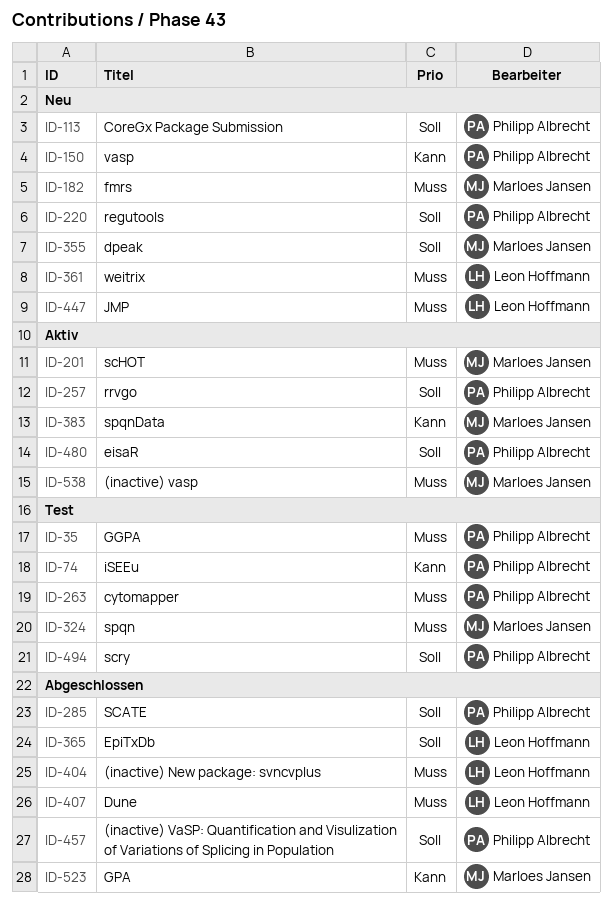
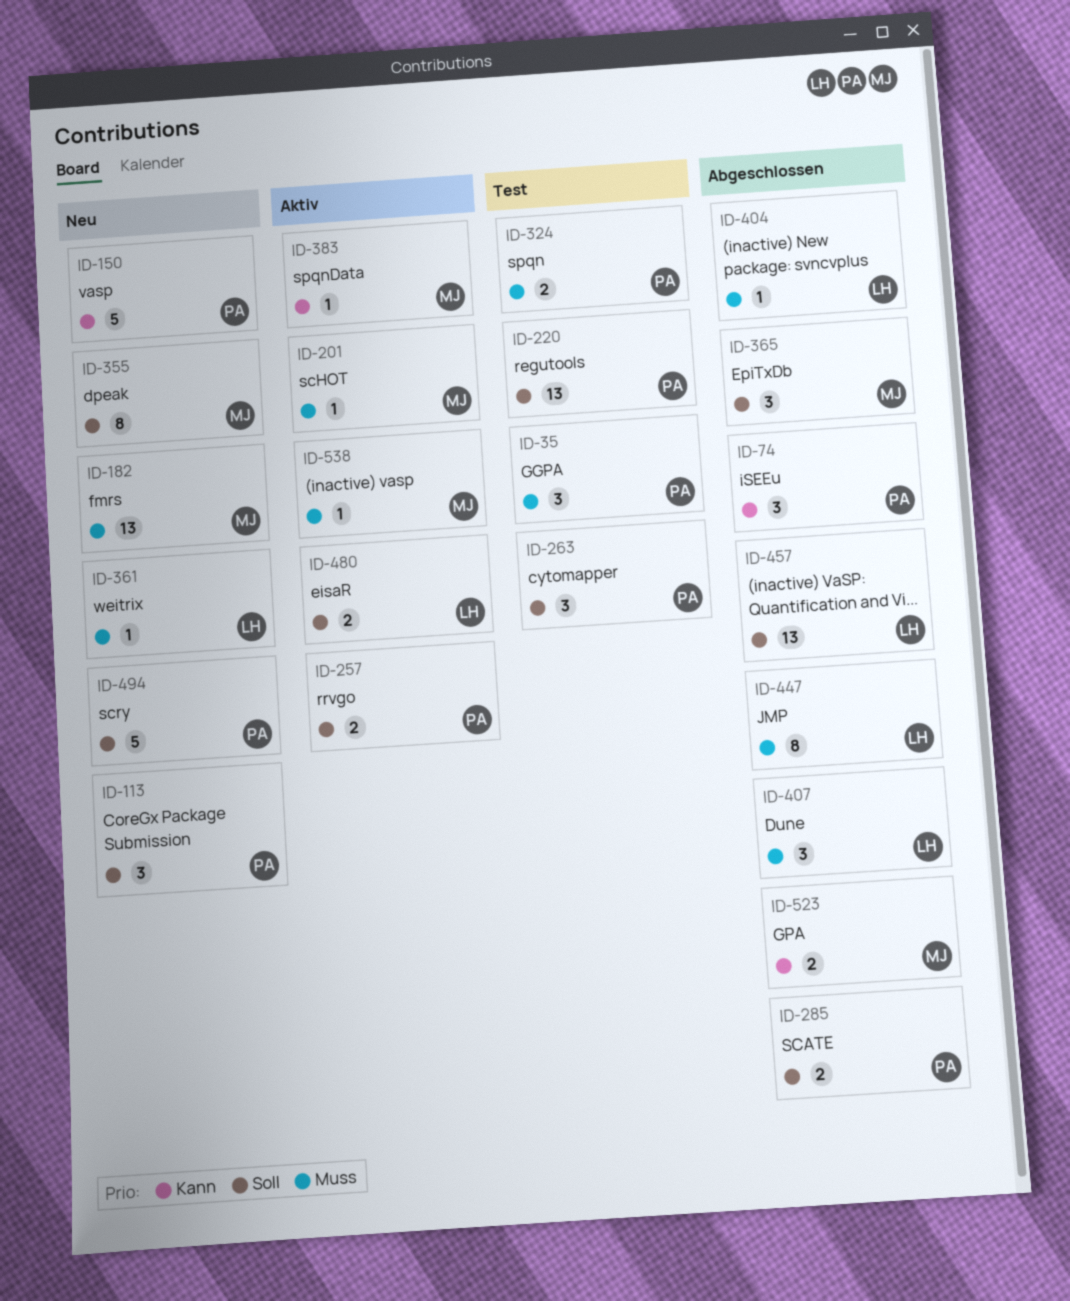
ID-74, status: Test -> Abgeschlossen
ID-220, status: Neu -> Test
ID-263, priority: Muss -> Soll
ID-324, owner: Marloes Jansen -> Philipp Albrecht
ID-365, owner: Leon Hoffmann -> Marloes Jansen
ID-447, status: Neu -> Abgeschlossen
ID-457, owner: Philipp Albrecht -> Leon Hoffmann
ID-480, owner: Philipp Albrecht -> Leon Hoffmann
ID-494, status: Test -> Neu

